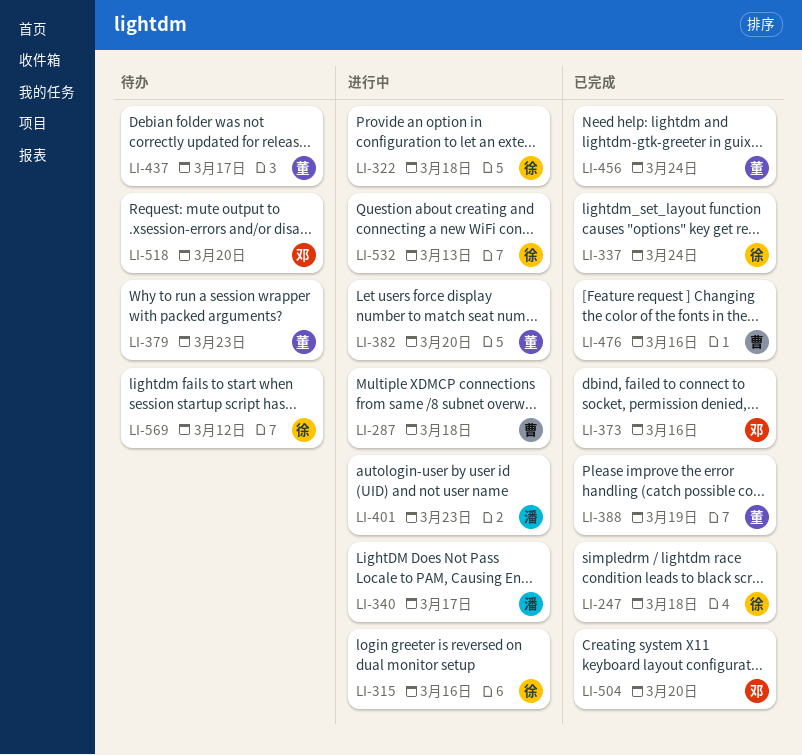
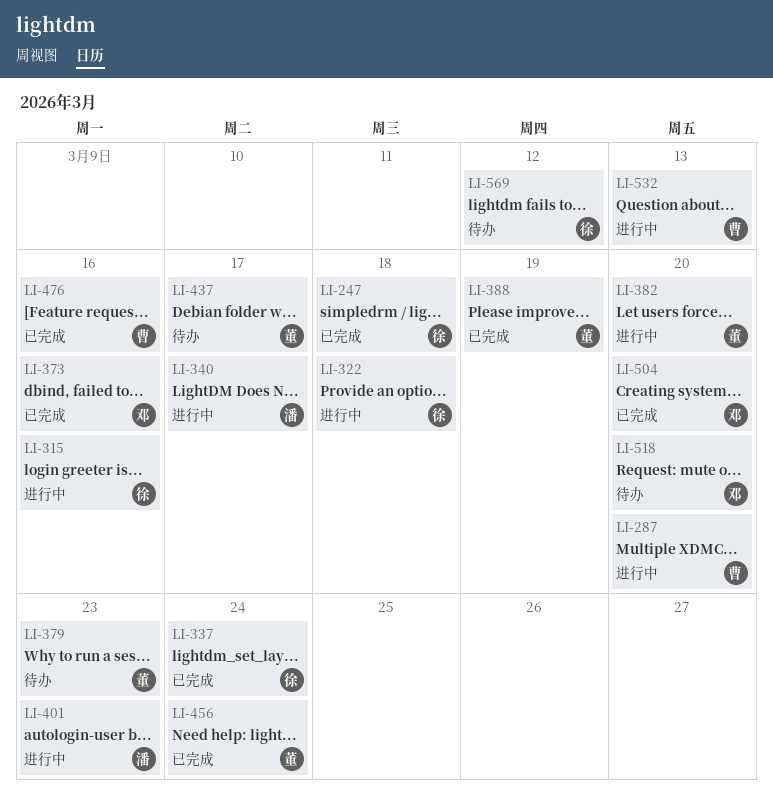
LI-287, due: Mar 18 -> Mar 20
LI-532, owner: 徐 -> 曹

